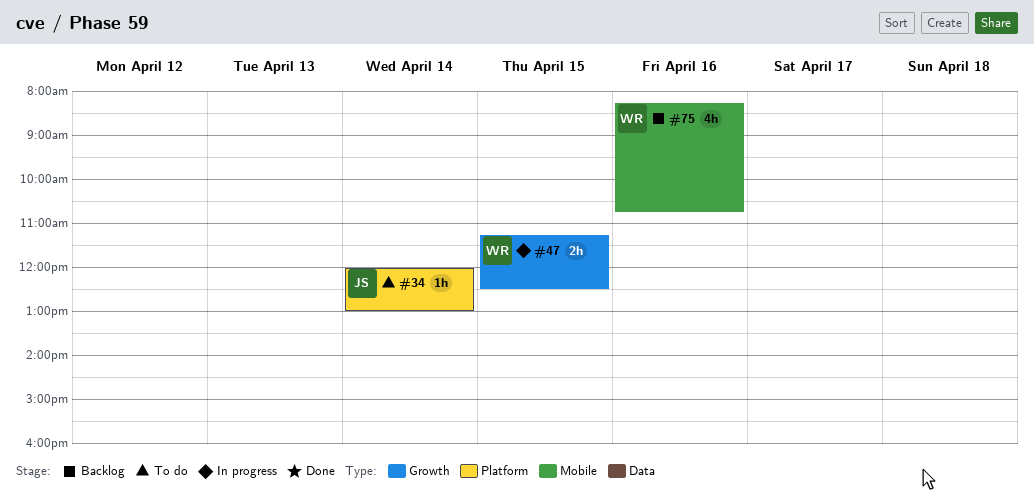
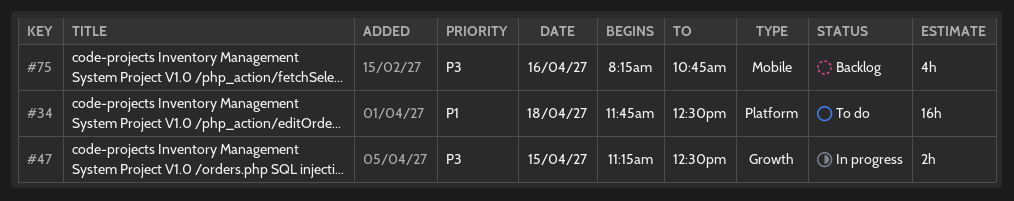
#34, estimate: 1h -> 16h
#34, day: Apr 14 -> Apr 18
#34, begins: 12:00 -> 11:45
#34, ends: 13:00 -> 12:30

